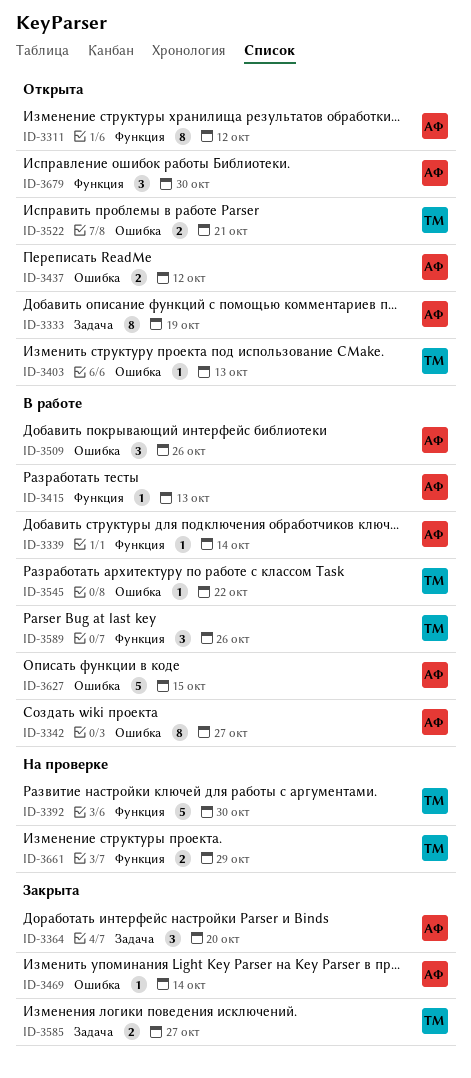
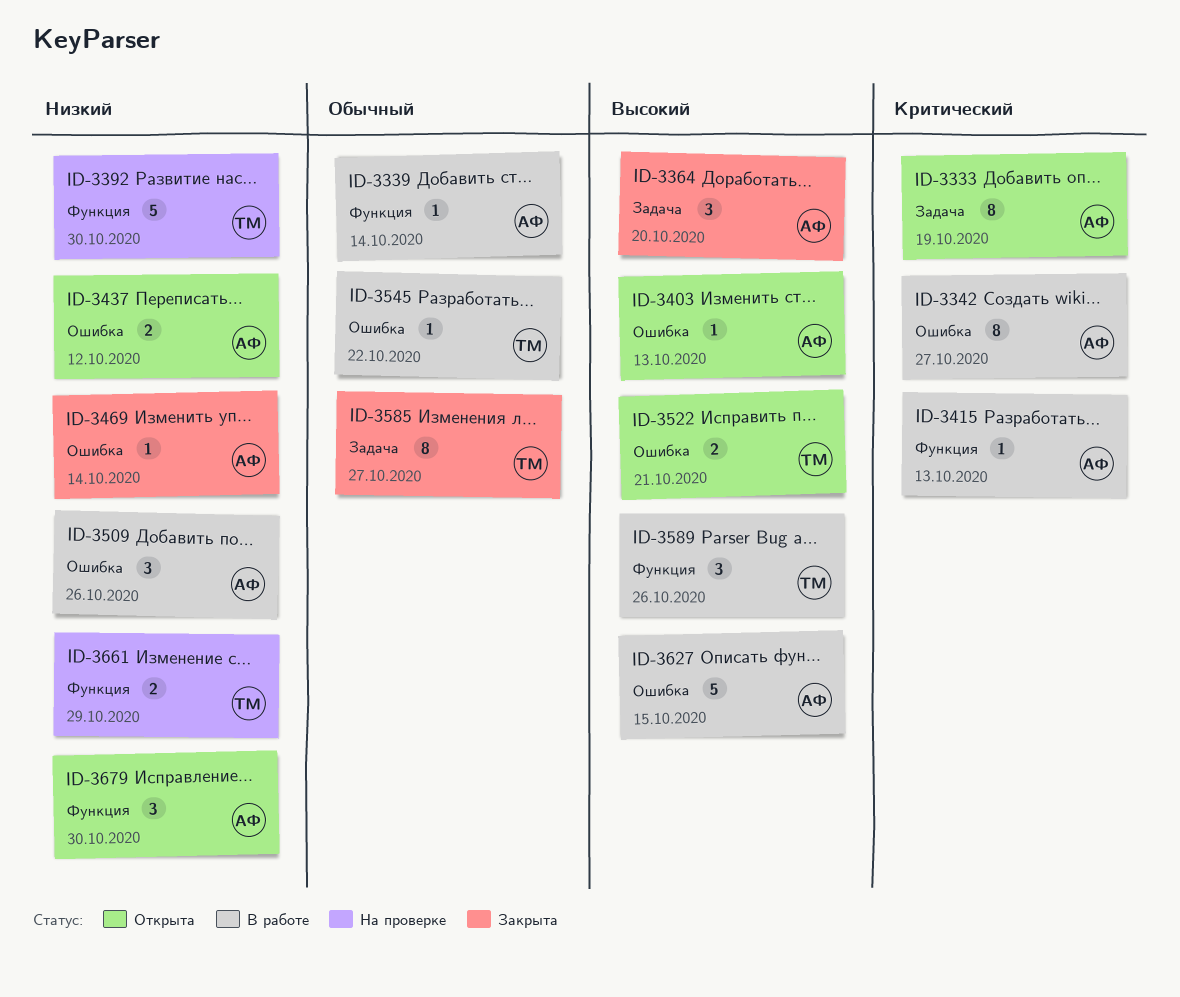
ID-3311: present -> none
ID-3403, owner: ТМ -> АФ
ID-3585, estimate: 2 -> 8

